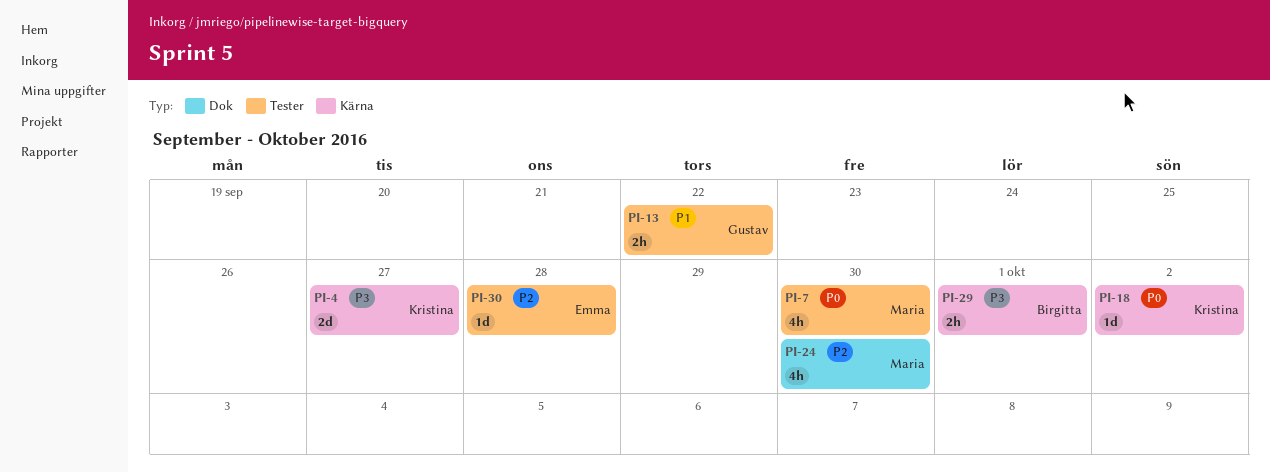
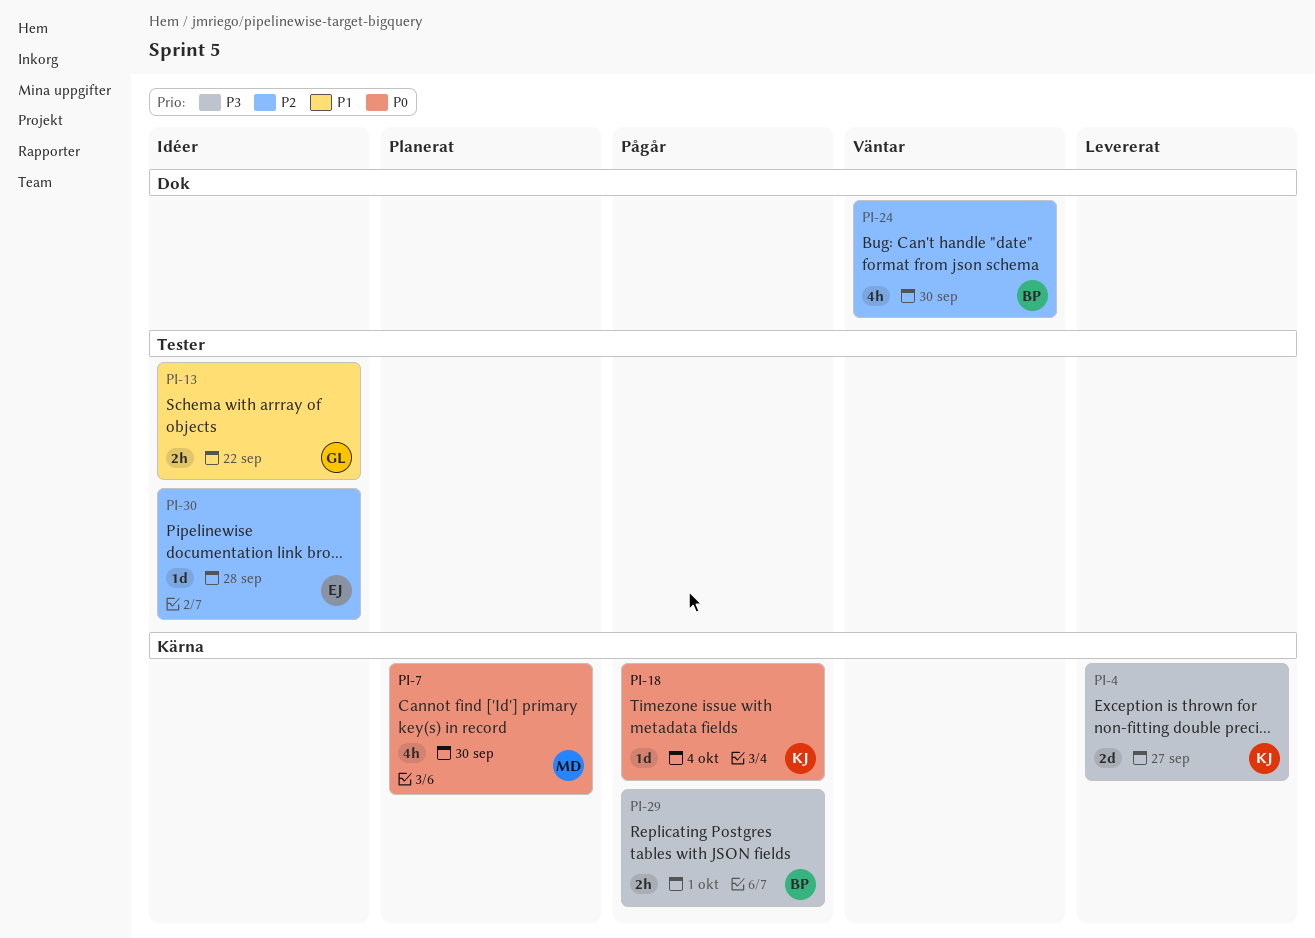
PI-7, label: Tester -> Kärna
PI-18, due: Oct 2 -> Oct 4
PI-24, owner: Maria -> Birgitta

